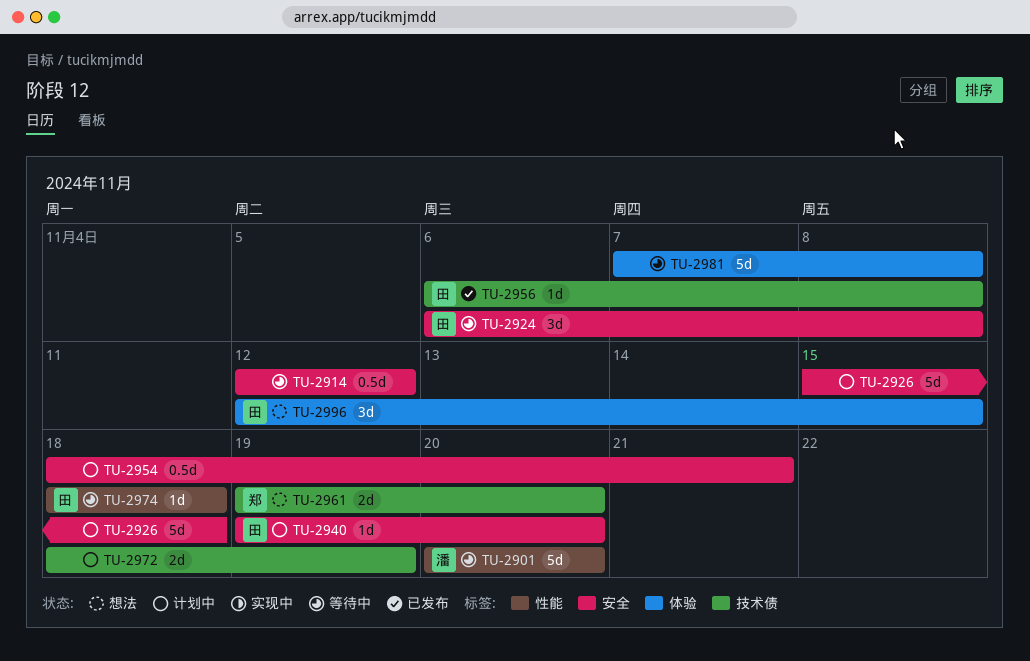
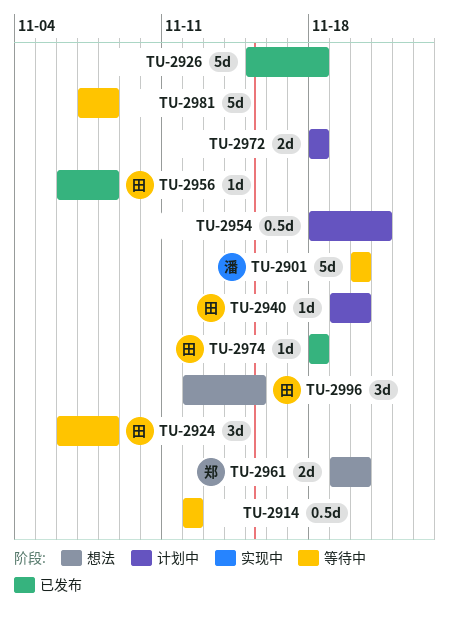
TU-2926, status: 计划中 -> 已发布
TU-2972, due: Nov 19 -> Nov 18
TU-2974, status: 等待中 -> 已发布

